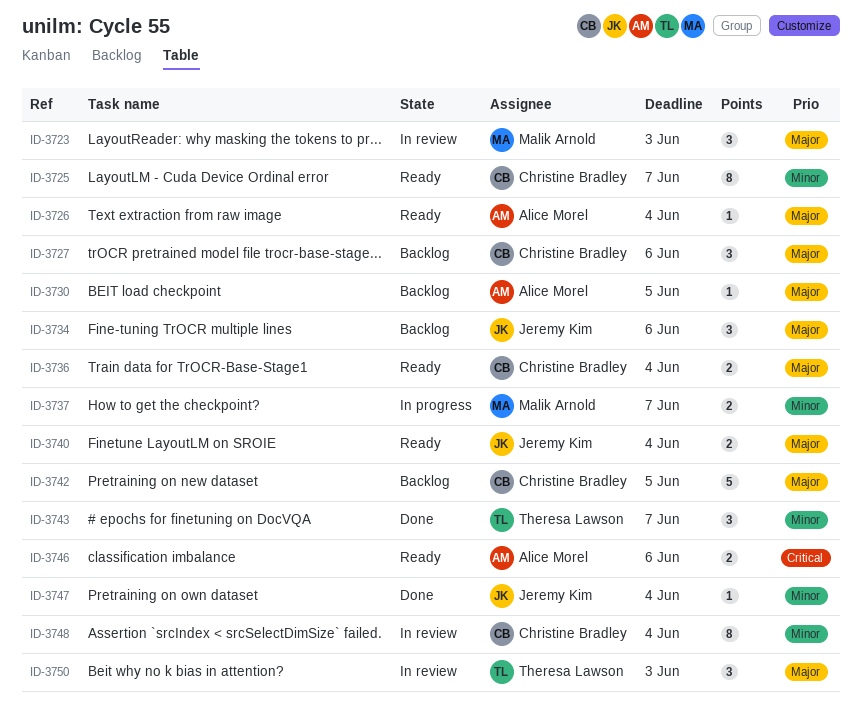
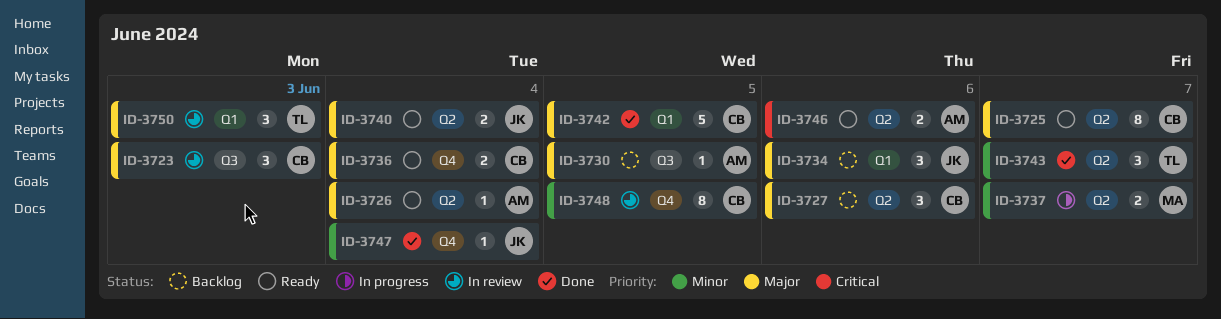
ID-3723, owner: Malik Arnold -> Christine Bradley
ID-3725, priority: Minor -> Major
ID-3742, status: Backlog -> Done
ID-3748, due: Jun 4 -> Jun 5

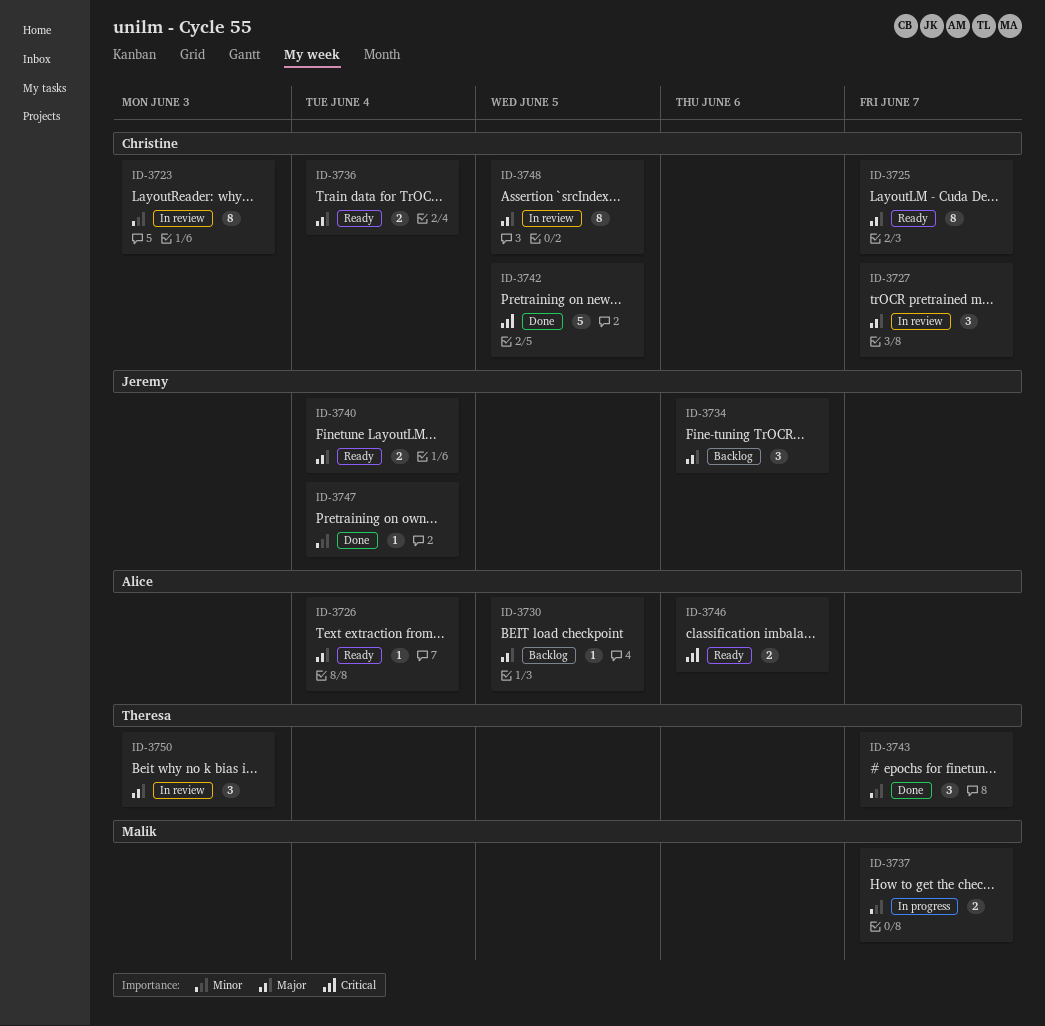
ID-3723, priority: Major -> Minor
ID-3723, estimate: 3 -> 8
ID-3727, status: Backlog -> In review
ID-3727, due: Jun 6 -> Jun 7
ID-3742, priority: Major -> Critical
ID-3748, priority: Minor -> Major

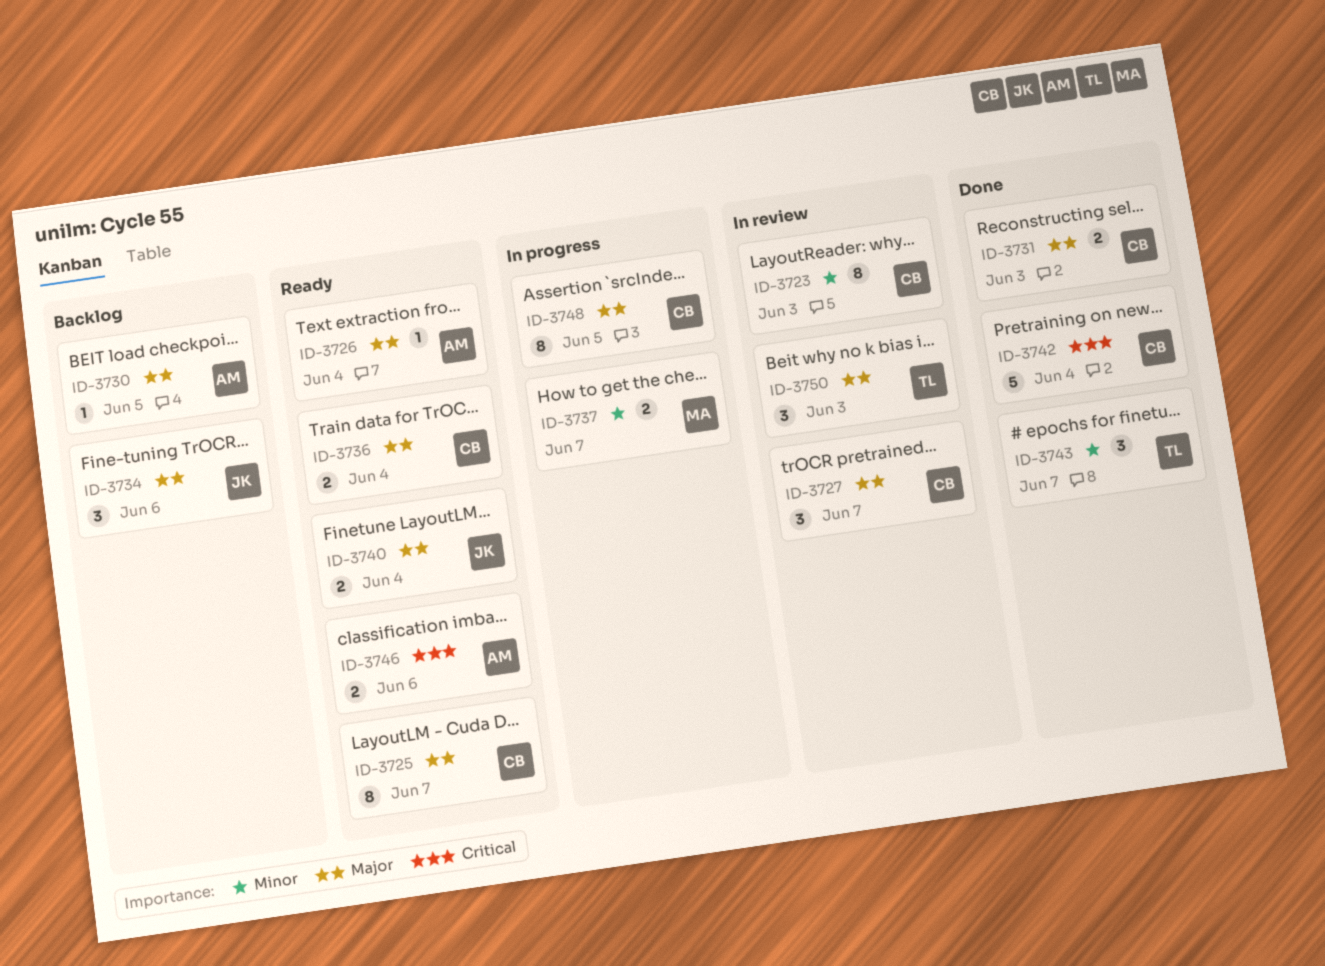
ID-3731: none -> present
ID-3742, due: Jun 5 -> Jun 4
ID-3747: present -> none
ID-3748, status: In review -> In progress

